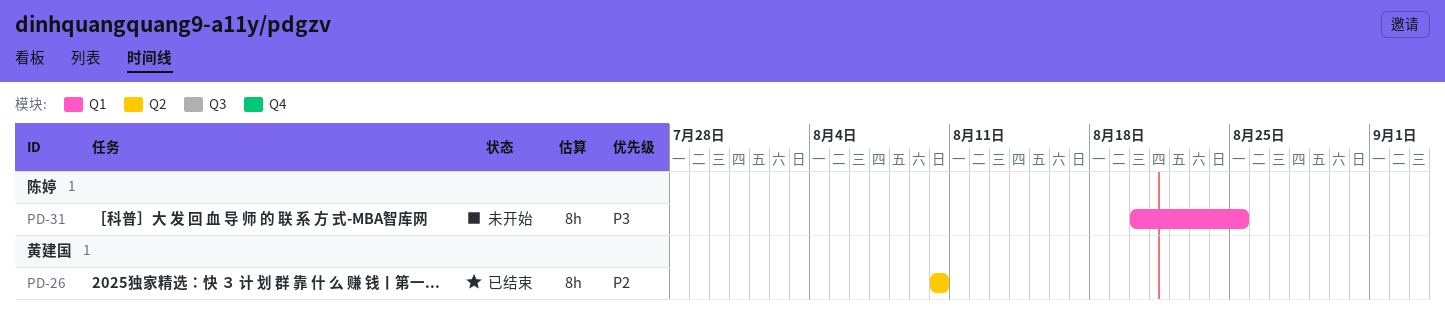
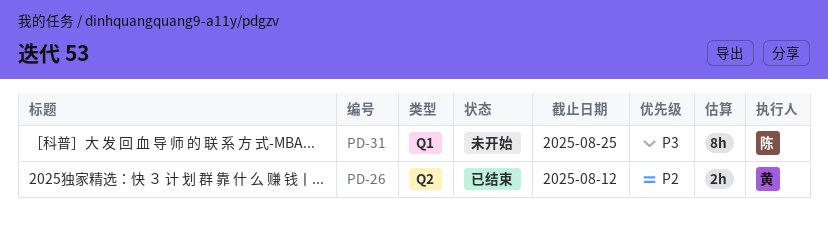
PD-26, estimate: 8h -> 2h
PD-26, due: Aug 10 -> Aug 12

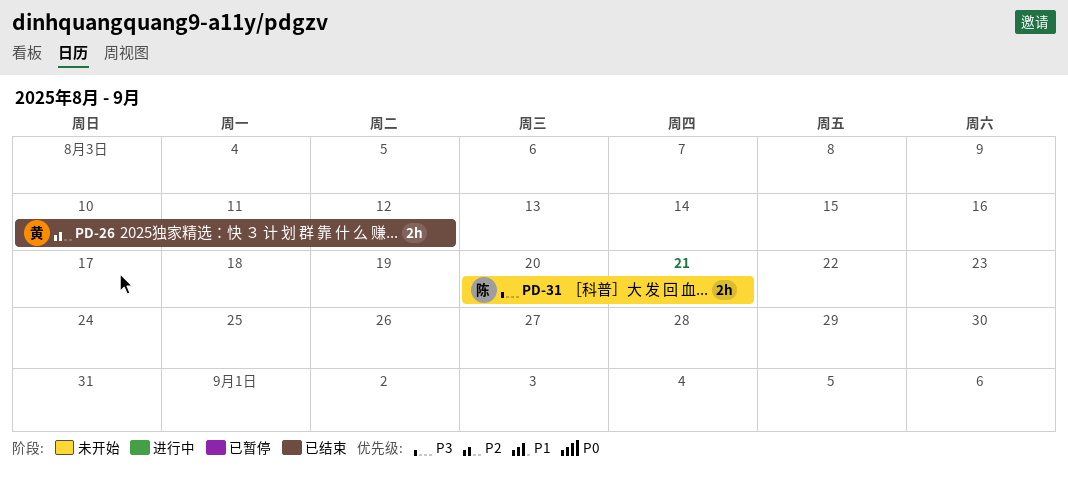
PD-31, estimate: 8h -> 2h
PD-31, due: Aug 25 -> Aug 21

